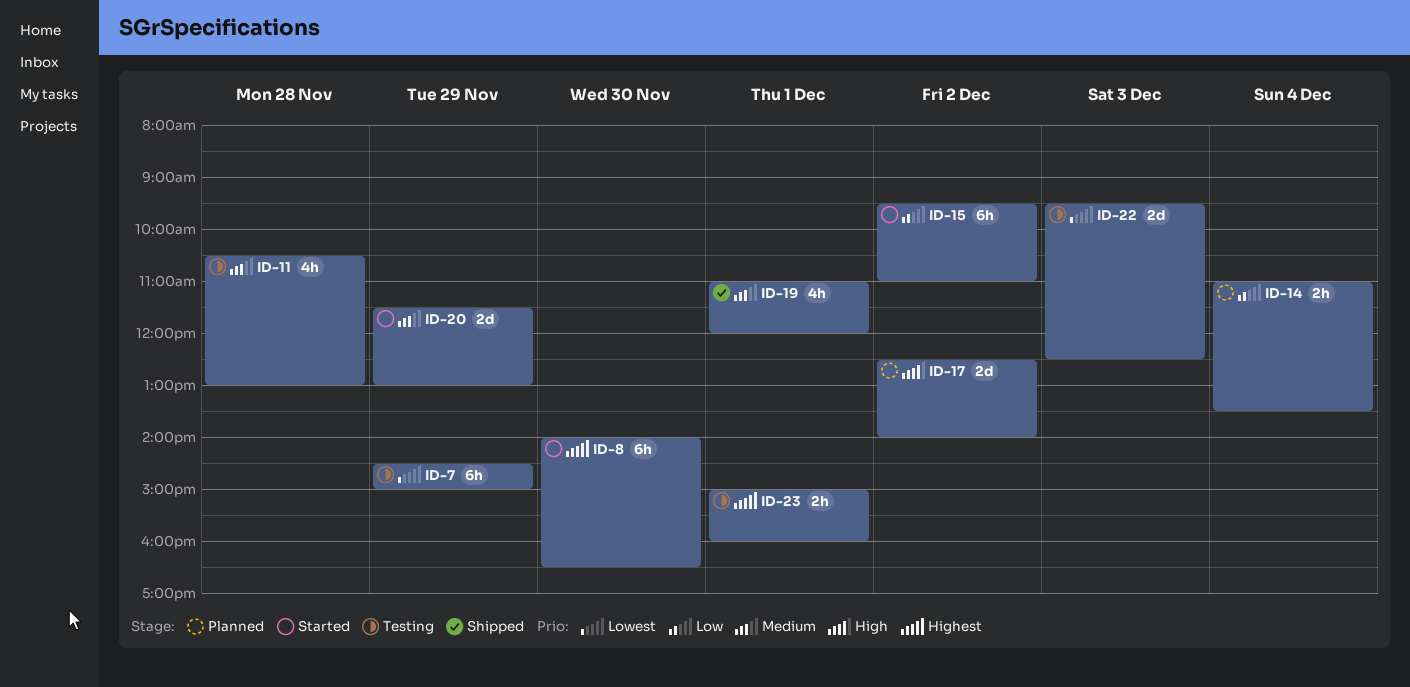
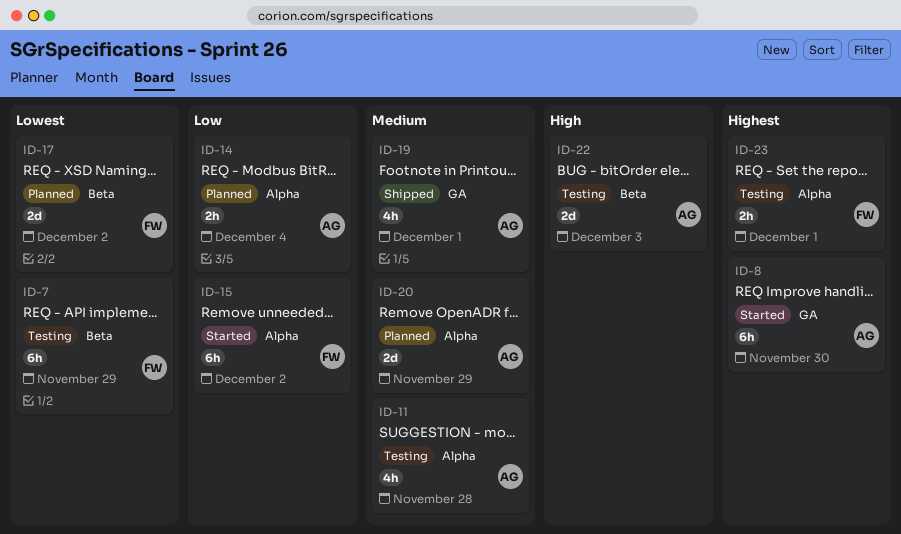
ID-17, priority: High -> Lowest
ID-20, status: Started -> Planned
ID-22, priority: Lowest -> High

